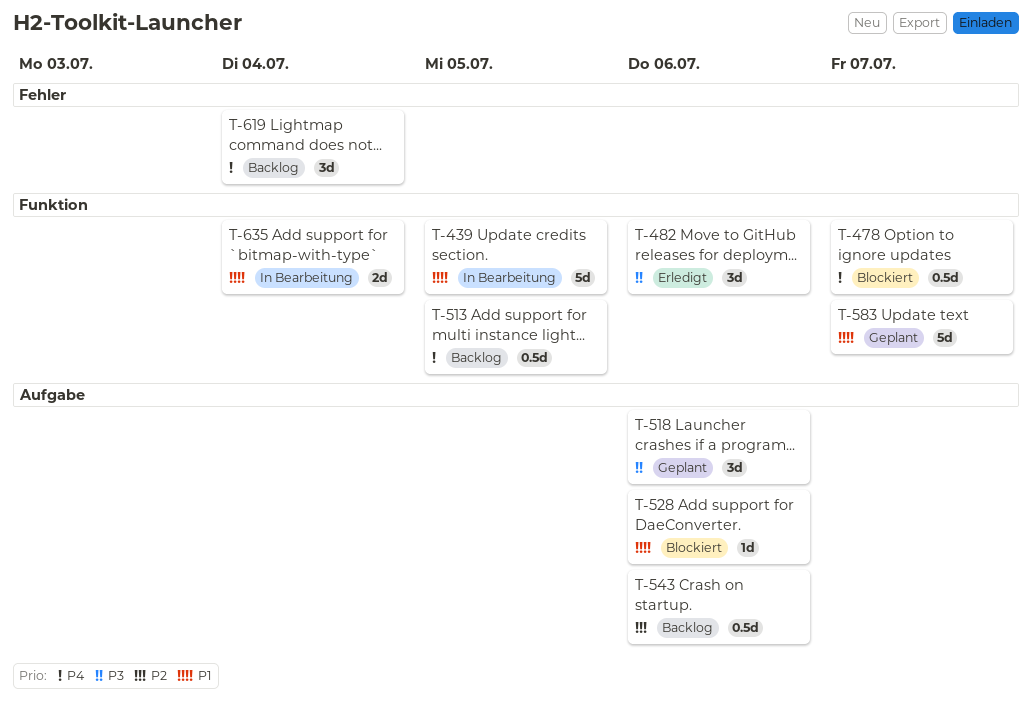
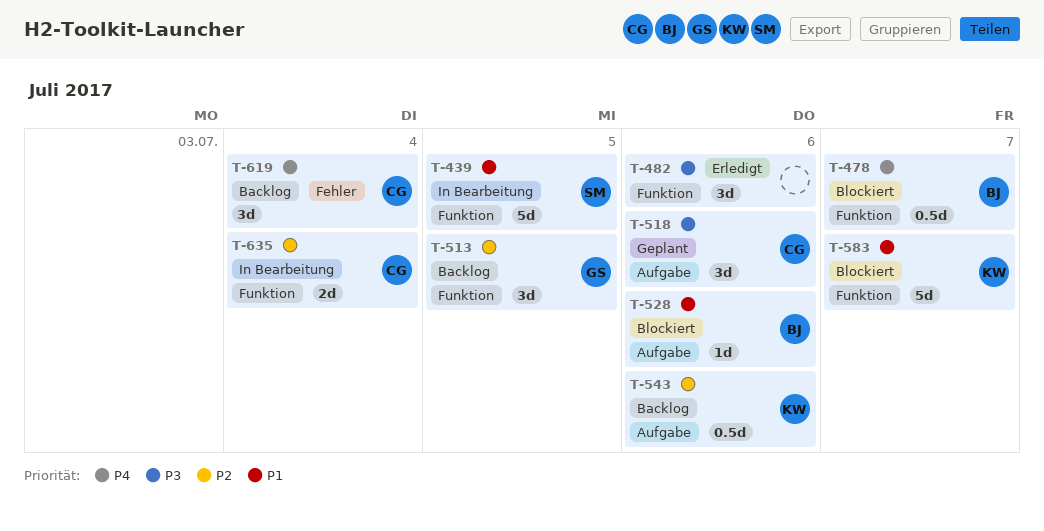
T-513, priority: P4 -> P2
T-513, estimate: 0.5d -> 3d
T-583, status: Geplant -> Blockiert
T-635, priority: P1 -> P2

